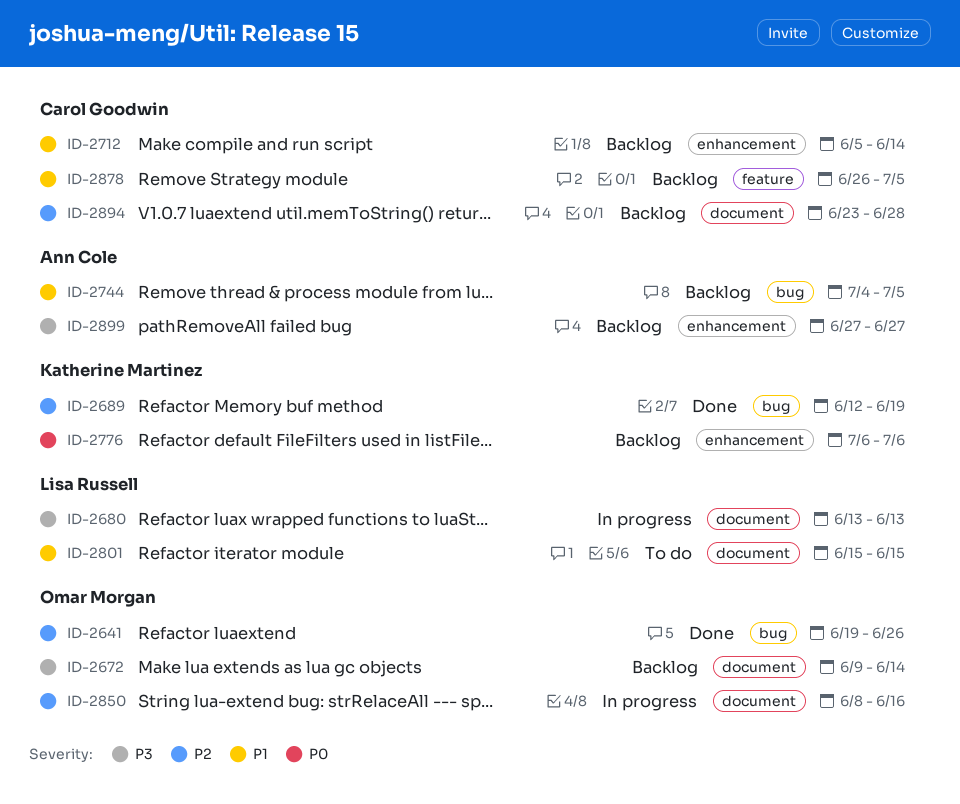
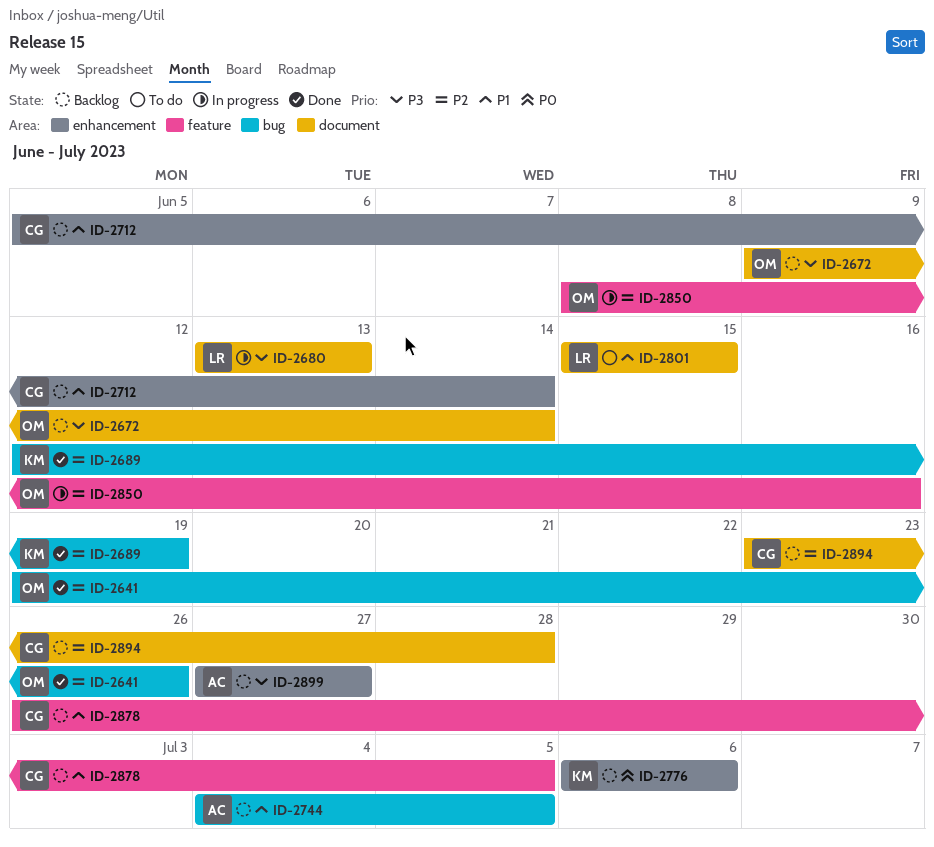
ID-2850, label: document -> feature

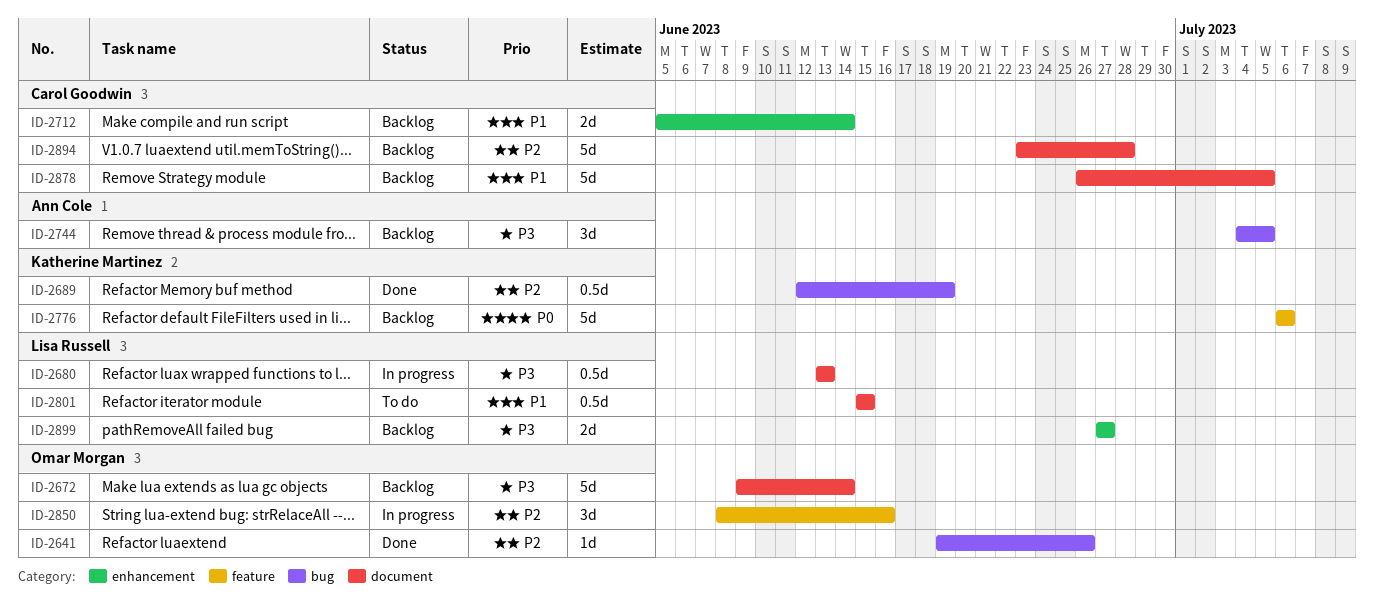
ID-2744, priority: P1 -> P3
ID-2776, label: enhancement -> feature
ID-2878, label: feature -> document
ID-2899, owner: Ann Cole -> Lisa Russell

